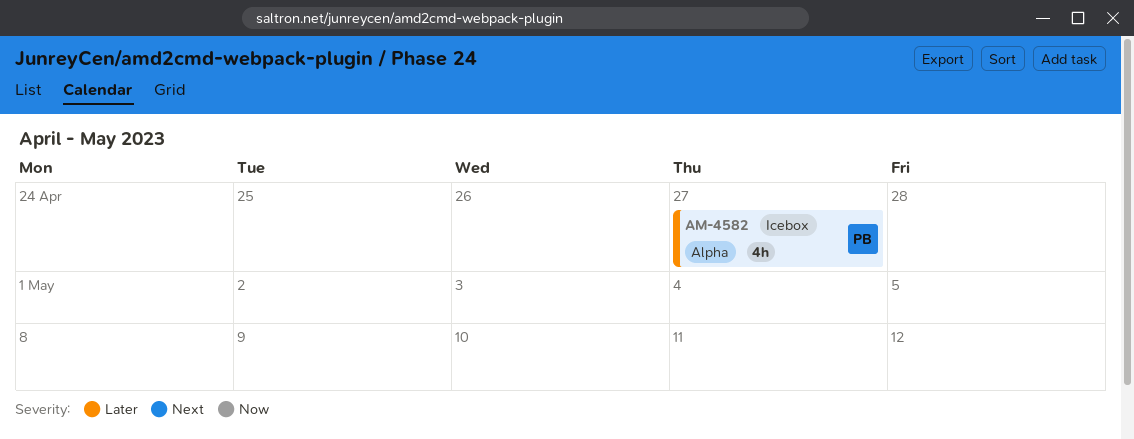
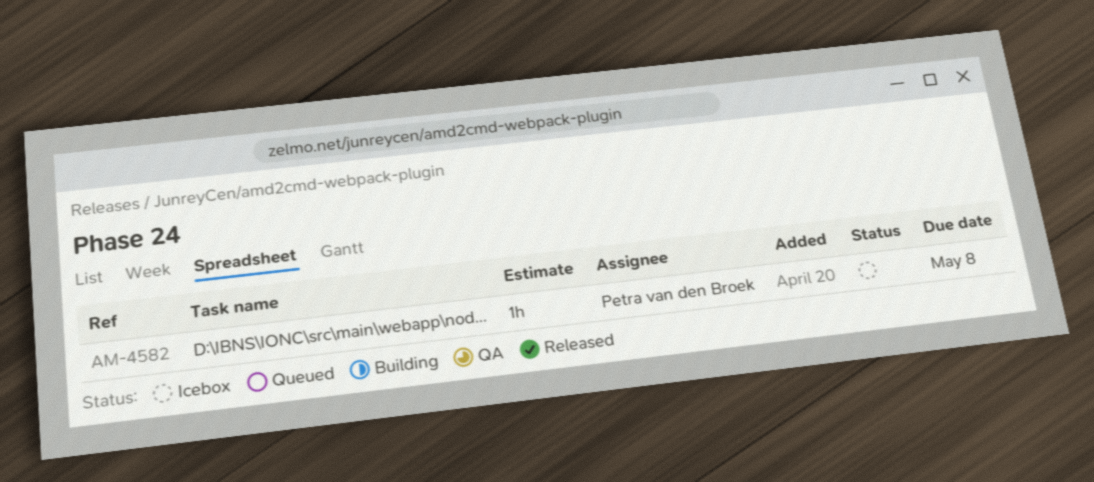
AM-4582, estimate: 4h -> 1h
AM-4582, due: Apr 27 -> May 8

